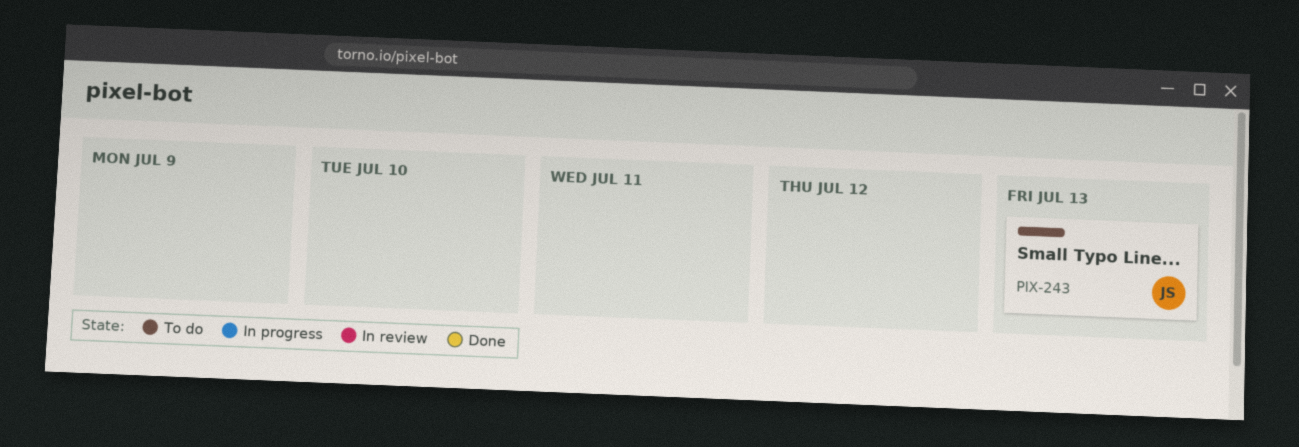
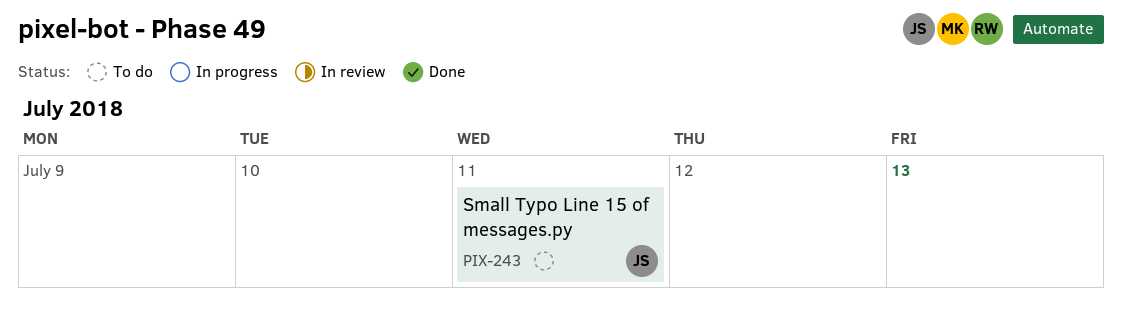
PIX-243, due: Jul 13 -> Jul 11

